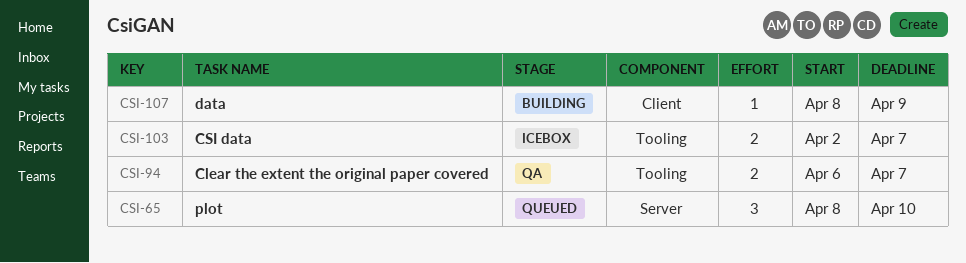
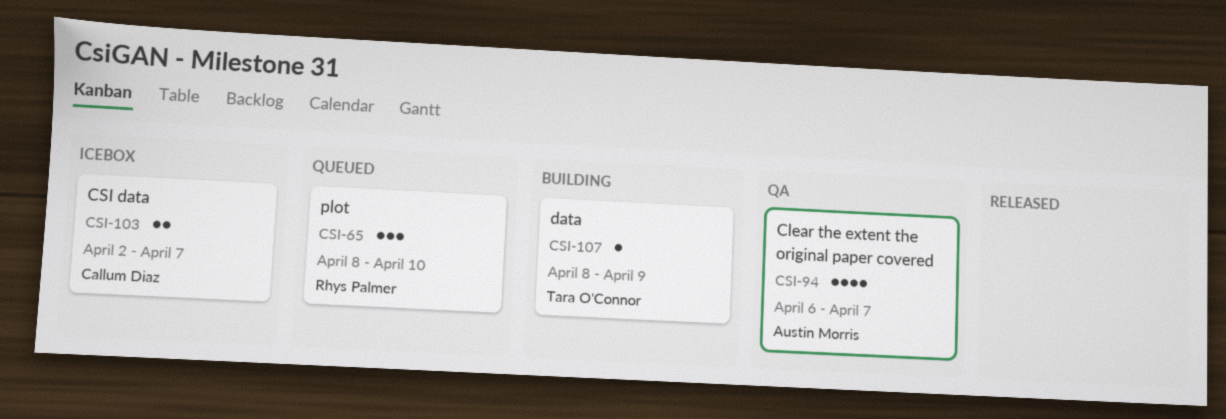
CSI-94, estimate: 2 -> 4

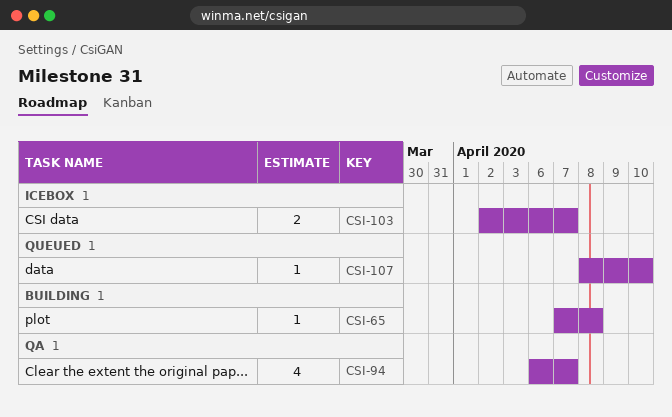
CSI-65, status: Queued -> Building
CSI-65, estimate: 3 -> 1
CSI-65, start: Apr 8 -> Apr 7
CSI-65, due: Apr 10 -> Apr 8
CSI-107, status: Building -> Queued
CSI-107, due: Apr 9 -> Apr 10

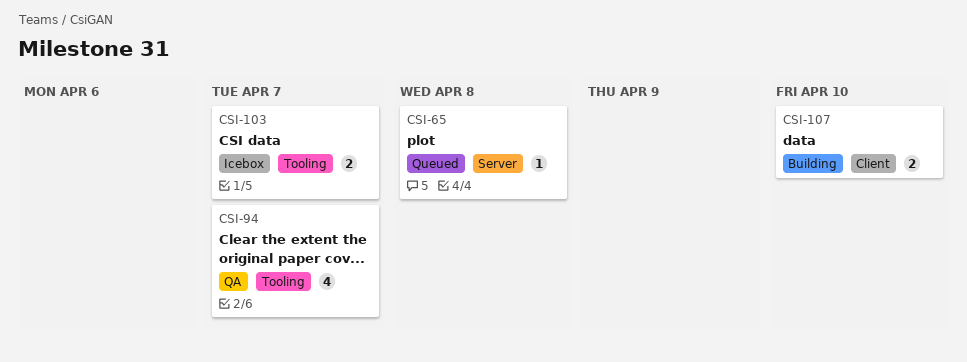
CSI-65, status: Building -> Queued
CSI-107, status: Queued -> Building
CSI-107, estimate: 1 -> 2

